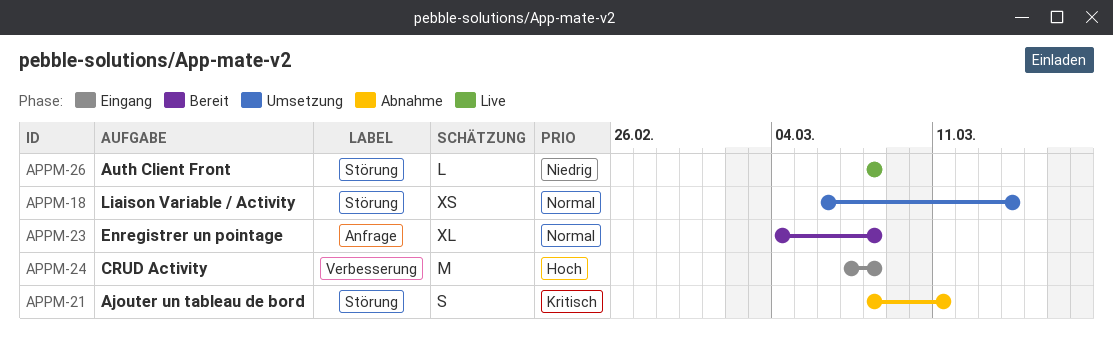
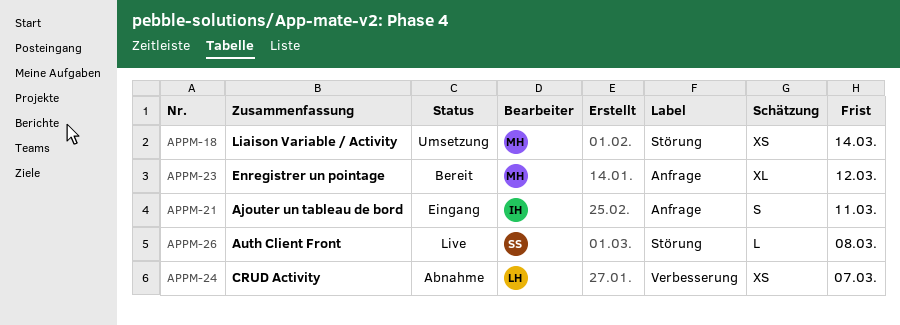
APPM-21, status: Abnahme -> Eingang
APPM-21, label: Störung -> Anfrage
APPM-23, due: Mar 8 -> Mar 12
APPM-24, status: Eingang -> Abnahme
APPM-24, estimate: M -> XS
APPM-24, due: Mar 8 -> Mar 7

